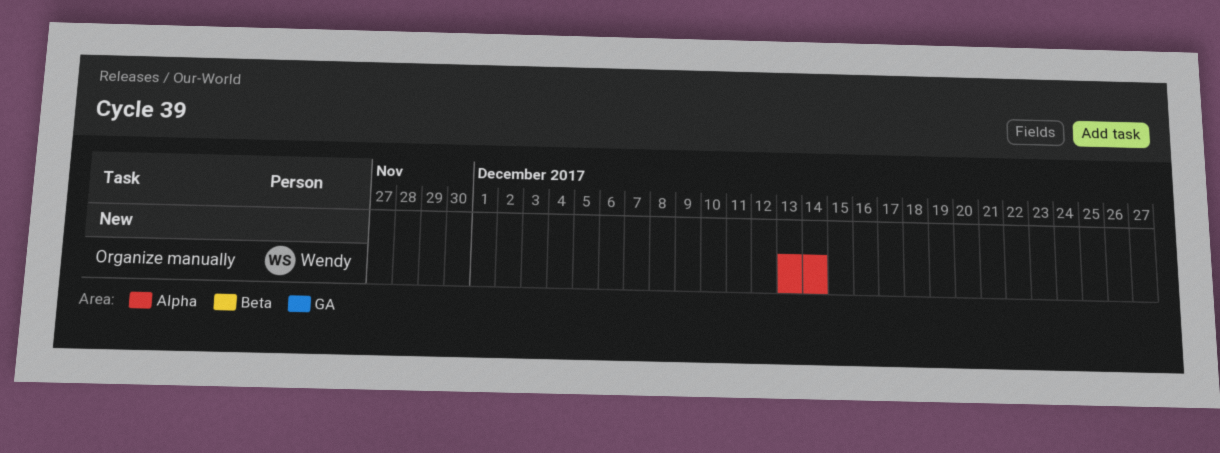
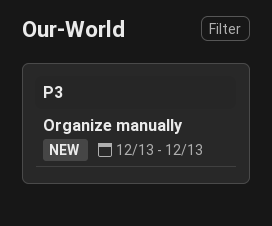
Organize manually, due: Dec 14 -> Dec 13

